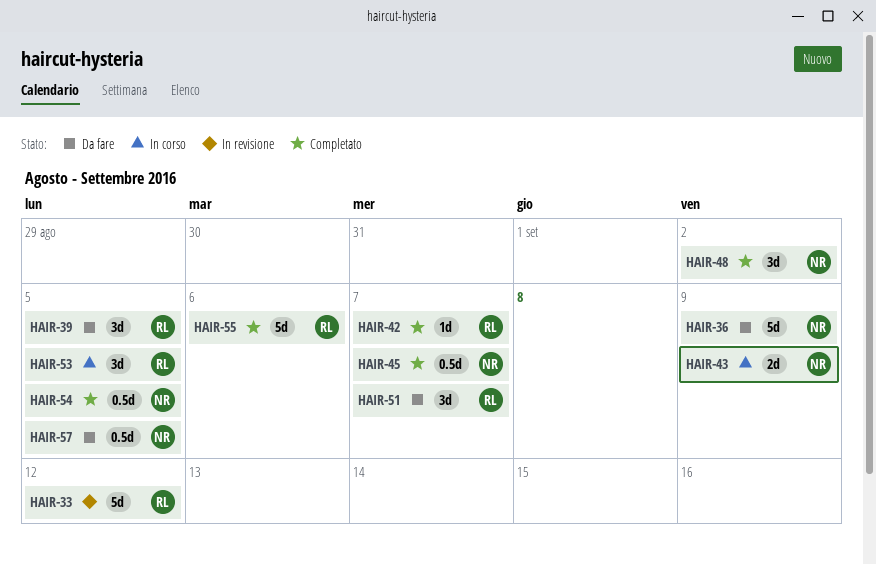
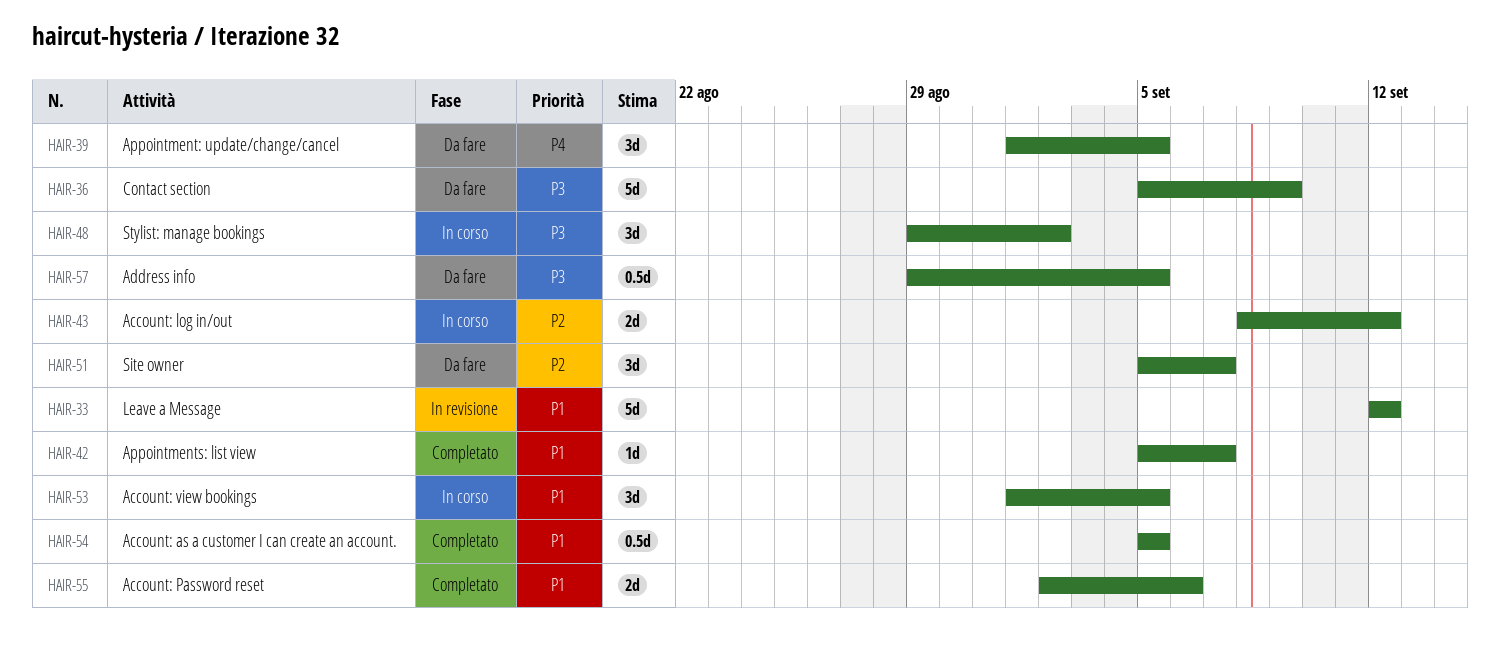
HAIR-43, due: Sep 9 -> Sep 12
HAIR-45: present -> none
HAIR-48, status: Completato -> In corso
HAIR-55, estimate: 5d -> 2d

